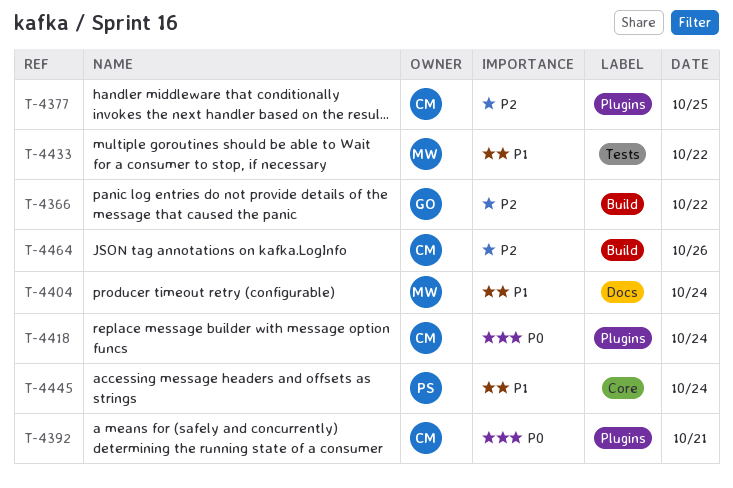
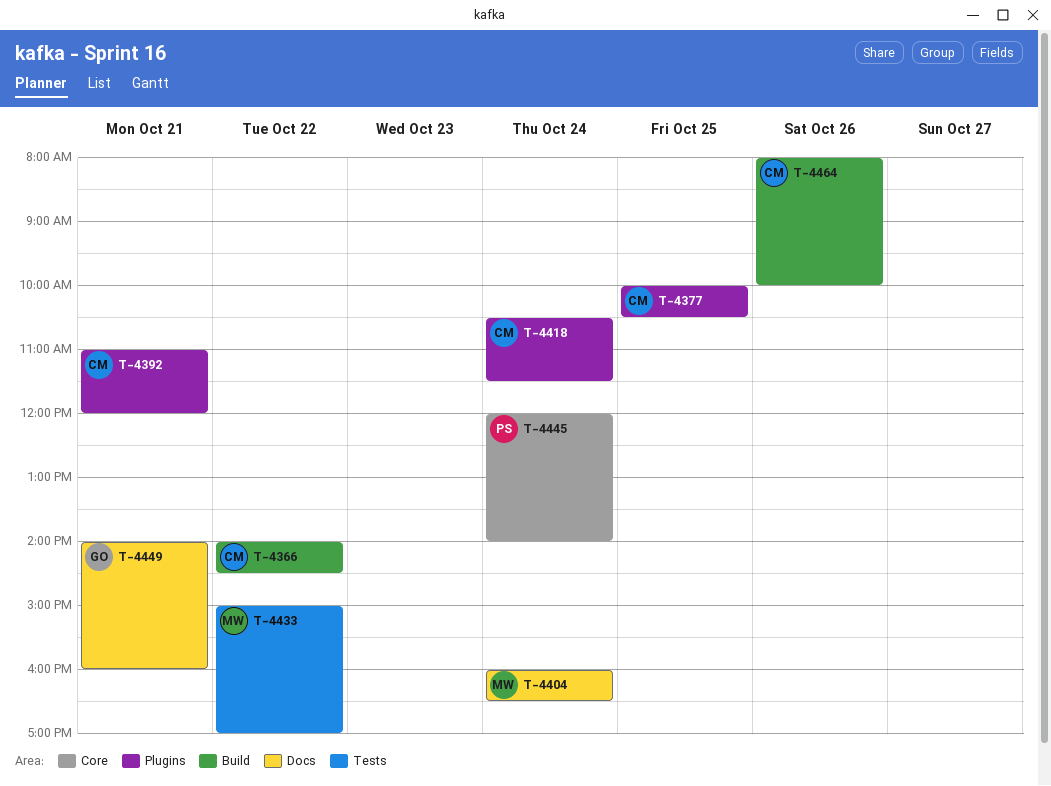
T-4366, owner: GO -> CM
T-4449: none -> present

